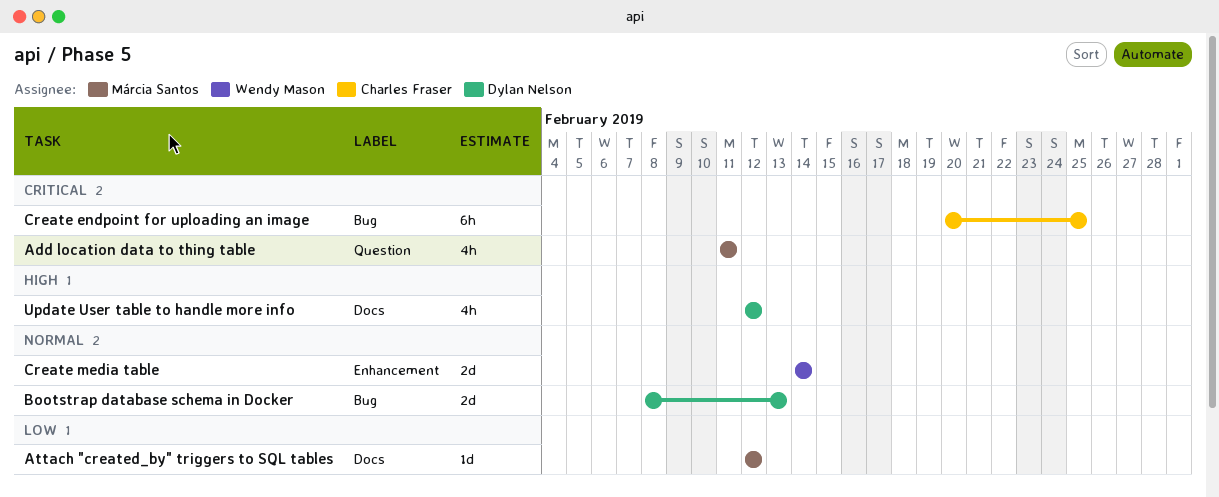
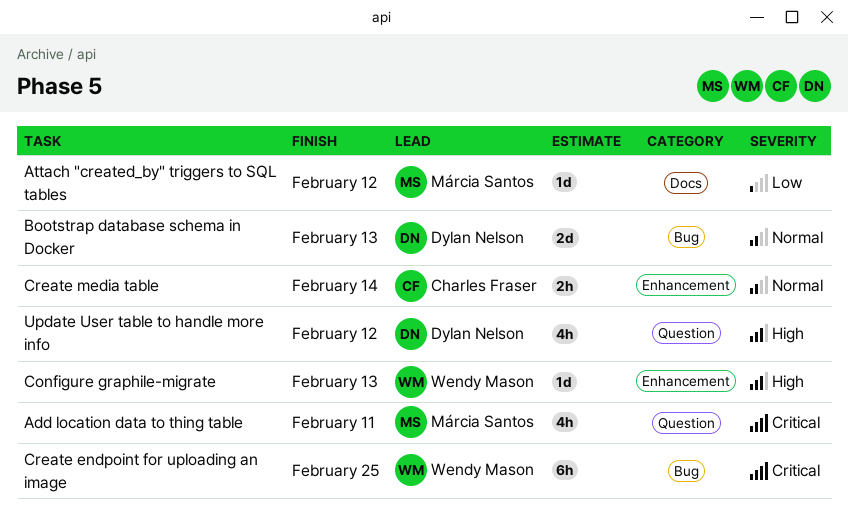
Configure graphile-migrate: none -> present
Create endpoint for uploading an image, owner: Charles Fraser -> Wendy Mason
Create media table, owner: Wendy Mason -> Charles Fraser
Create media table, estimate: 2d -> 2h
Update User table to handle more info, label: Docs -> Question

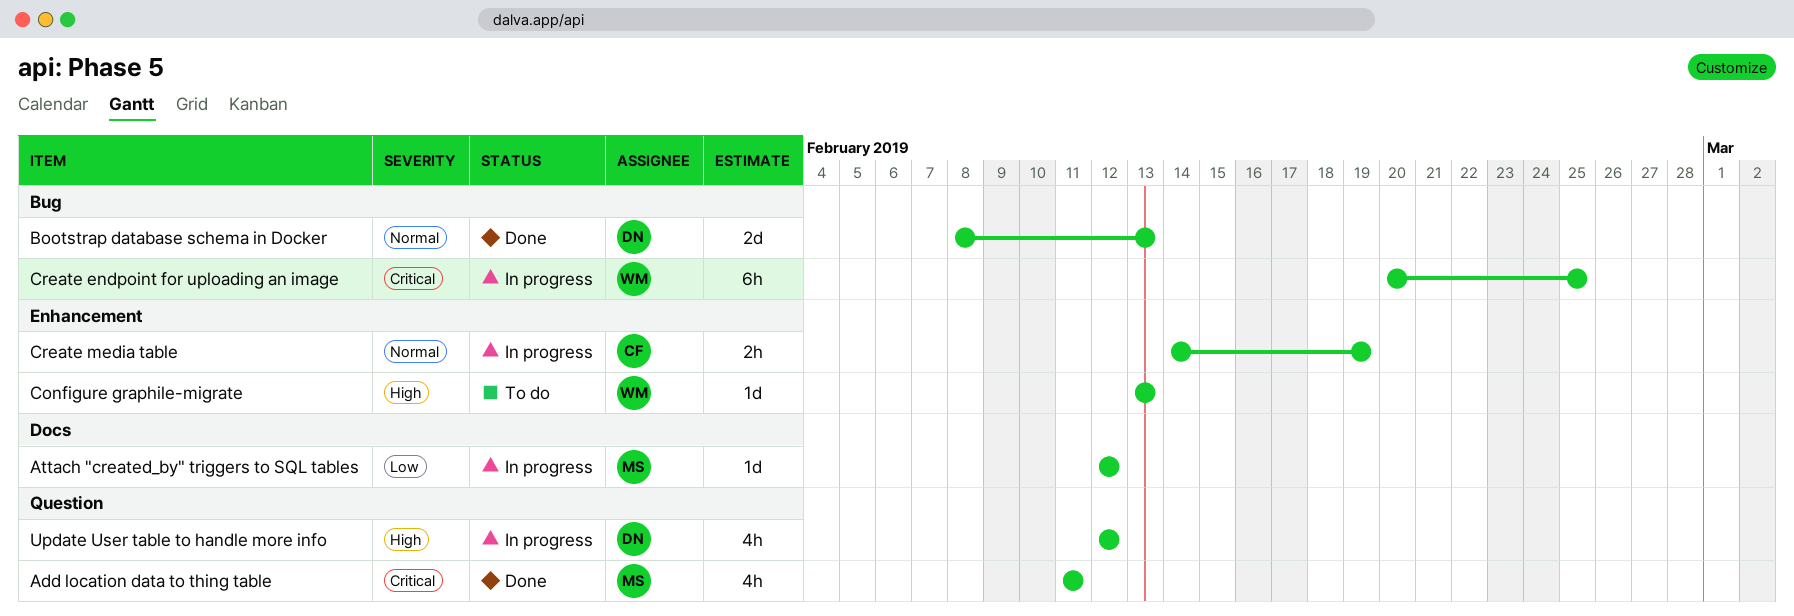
Create media table, due: Feb 14 -> Feb 19

